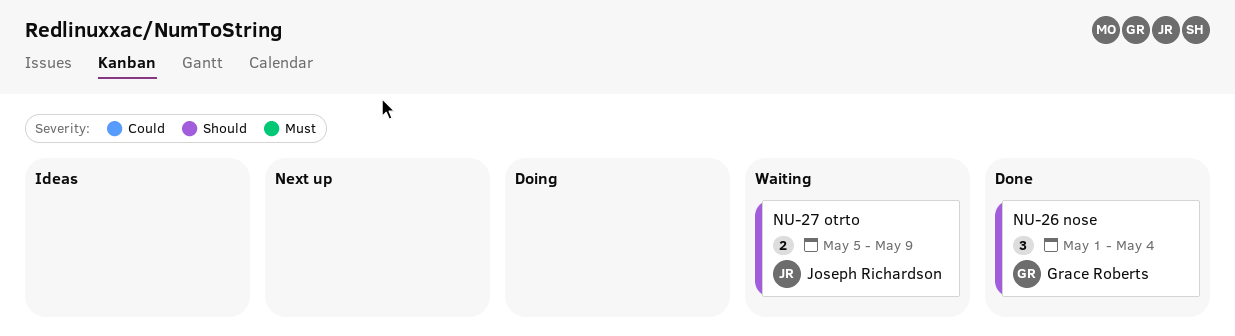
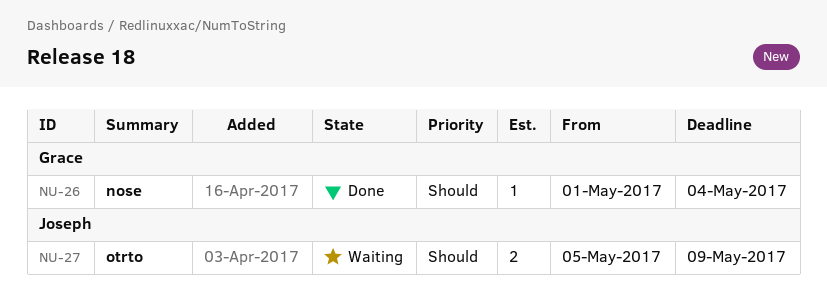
NU-26, estimate: 3 -> 1

